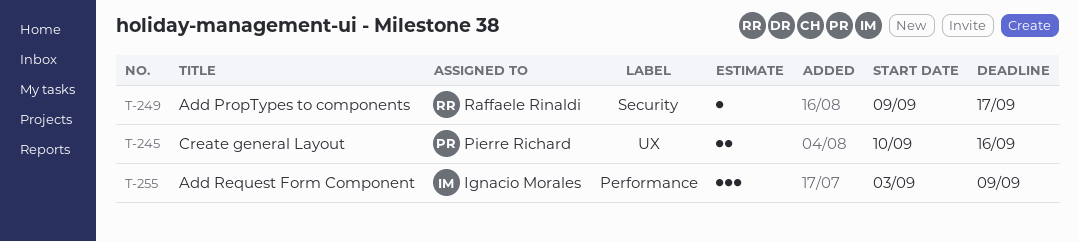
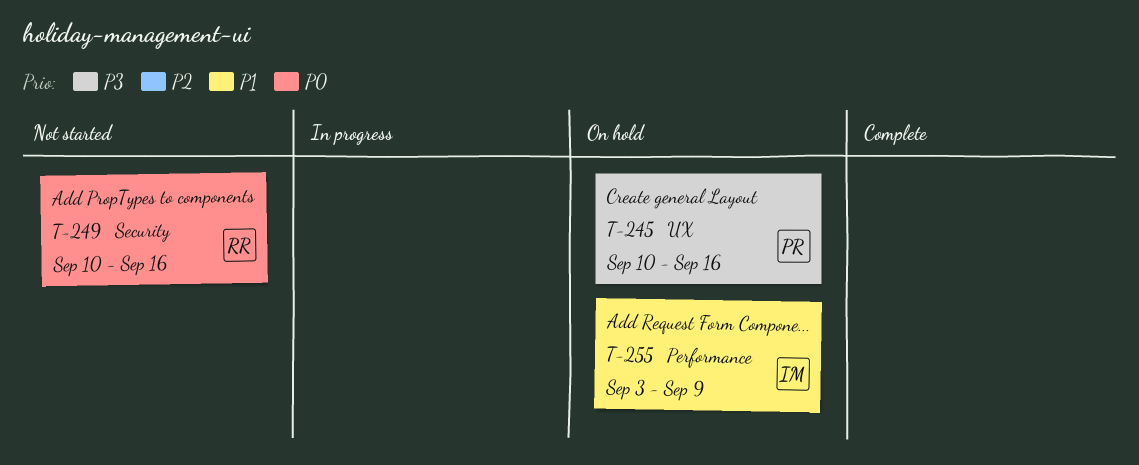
T-249, start: Sep 9 -> Sep 10
T-249, due: Sep 17 -> Sep 16

